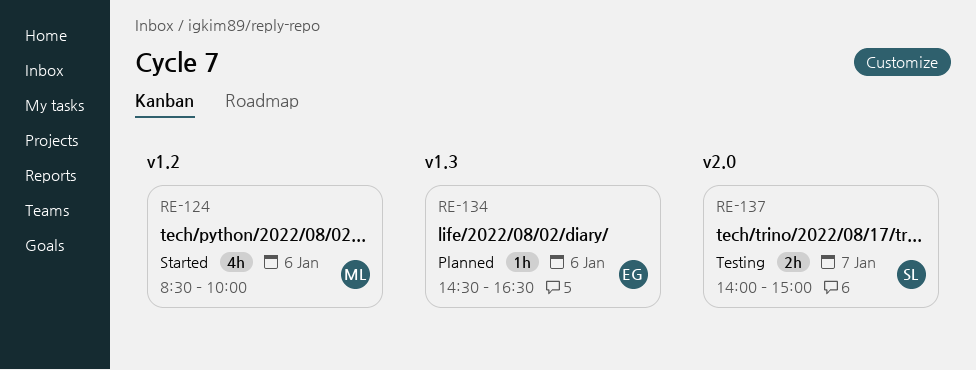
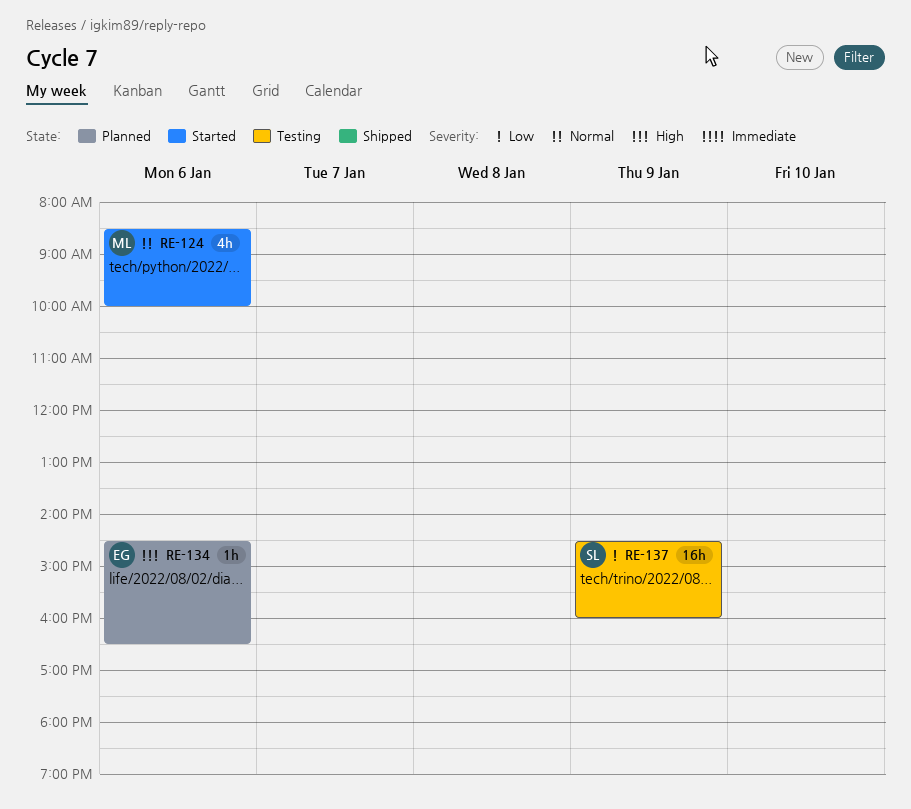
RE-137, estimate: 2h -> 16h
RE-137, day: Jan 7 -> Jan 9
RE-137, begins: 14:00 -> 14:30
RE-137, ends: 15:00 -> 16:00

